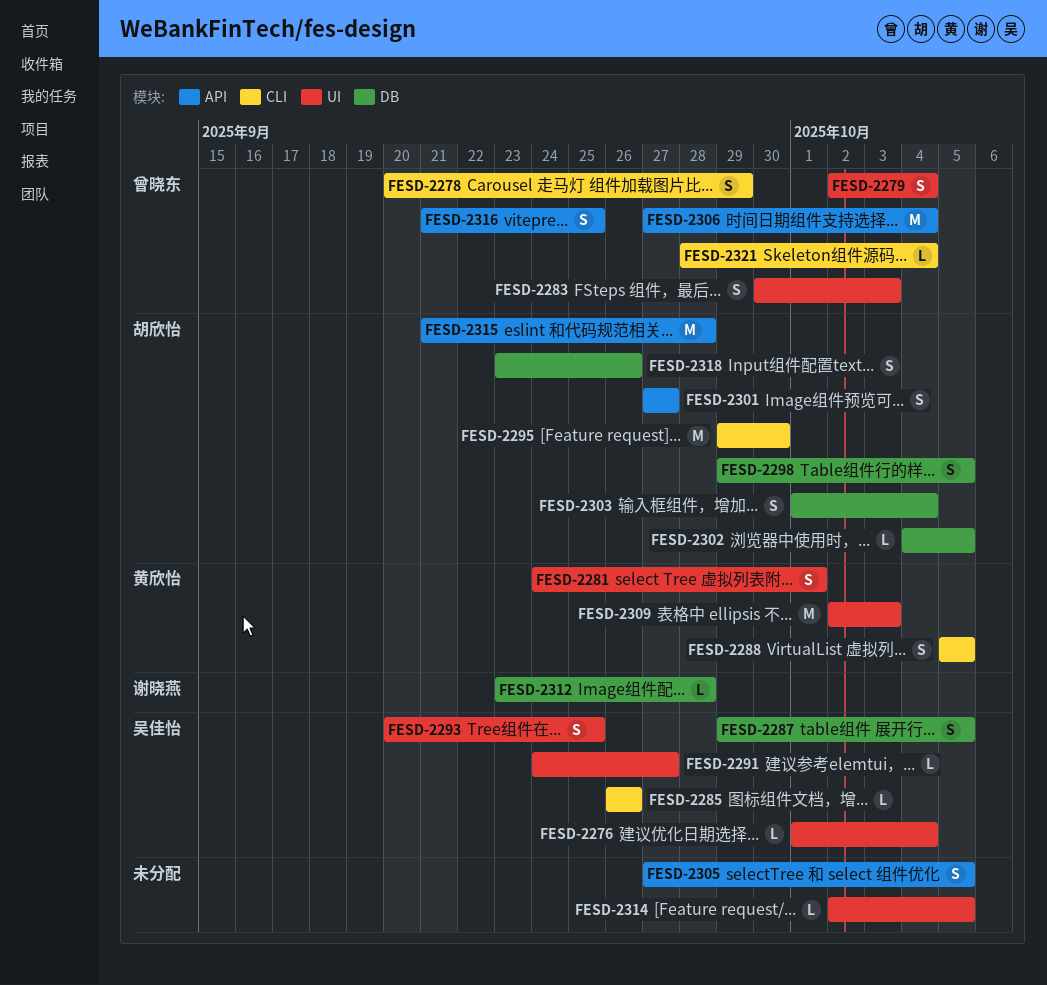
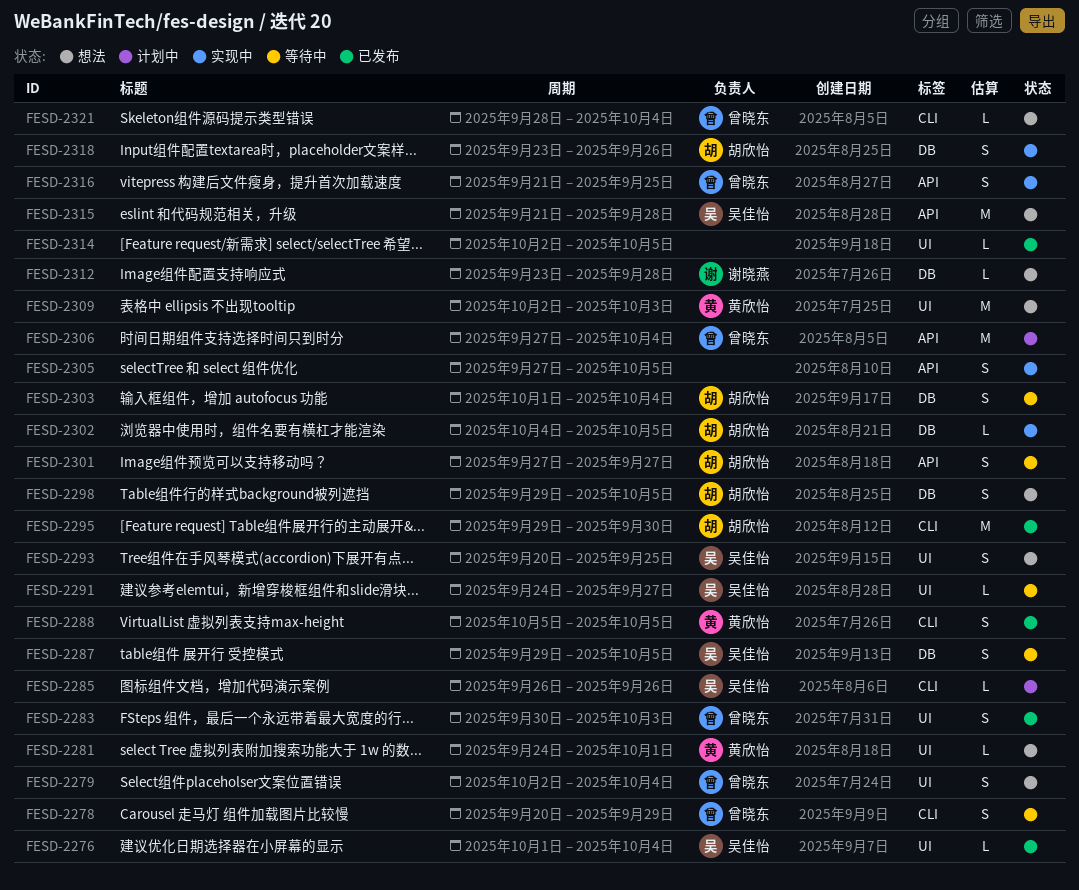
FESD-2281, estimate: S -> L
FESD-2315, owner: 胡欣怡 -> 吴佳怡

